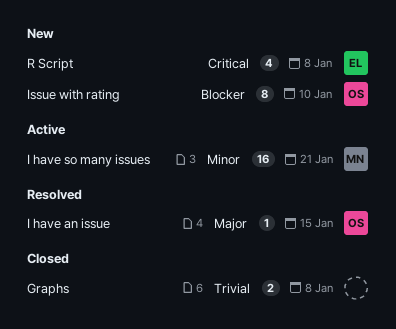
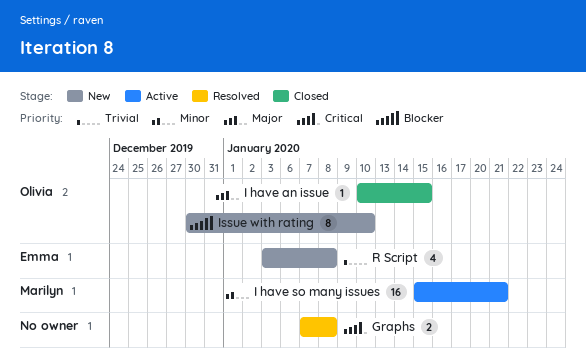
Graphs, status: Closed -> Resolved
Graphs, priority: Trivial -> Critical
I have an issue, status: Resolved -> Closed
R Script, priority: Critical -> Trivial

